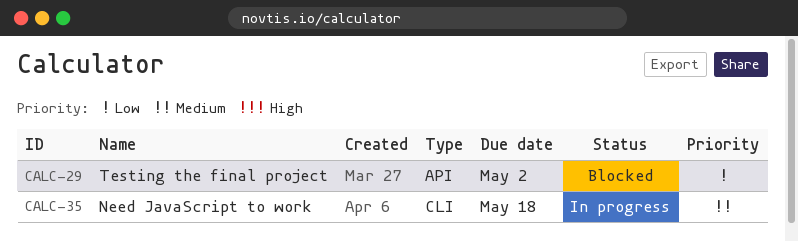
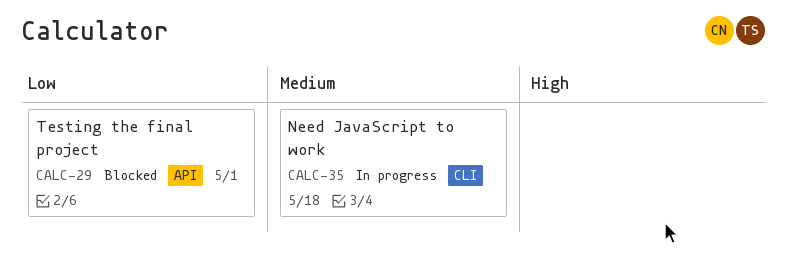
CALC-29, due: May 2 -> May 1

